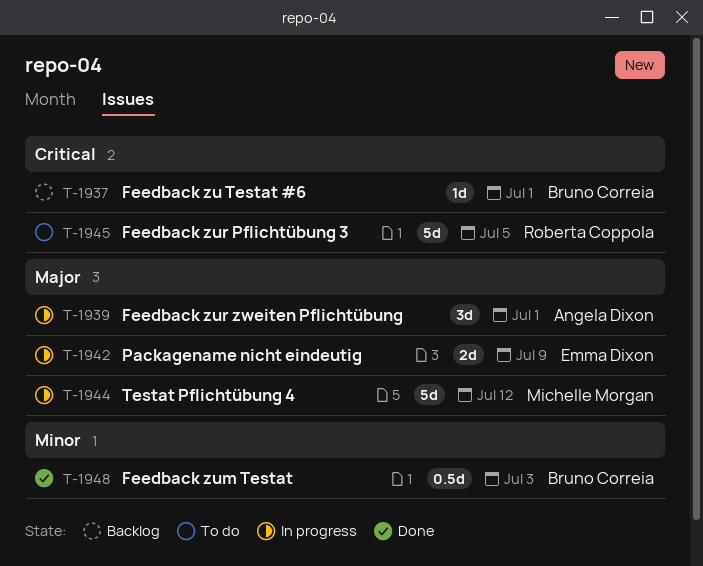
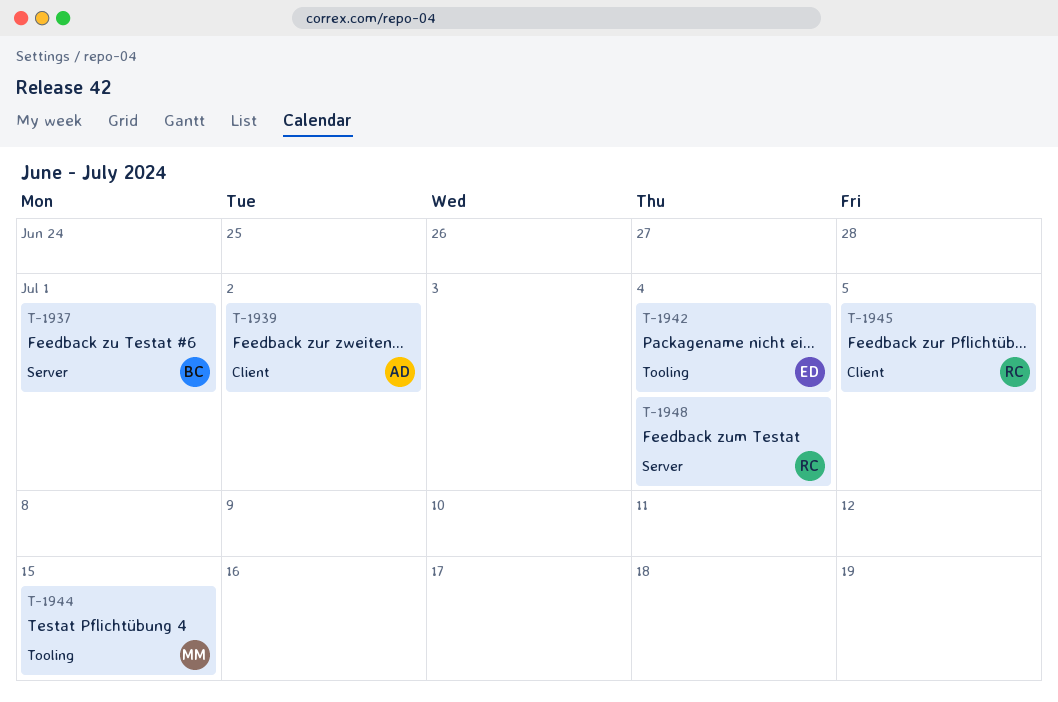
T-1939, due: Jul 1 -> Jul 2
T-1942, due: Jul 9 -> Jul 4
T-1944, due: Jul 12 -> Jul 15
T-1948, owner: Bruno Correia -> Roberta Coppola
T-1948, due: Jul 3 -> Jul 4

